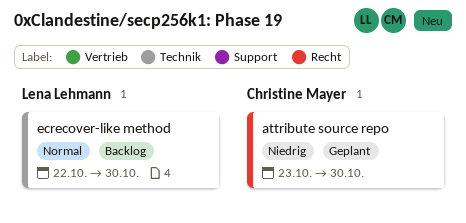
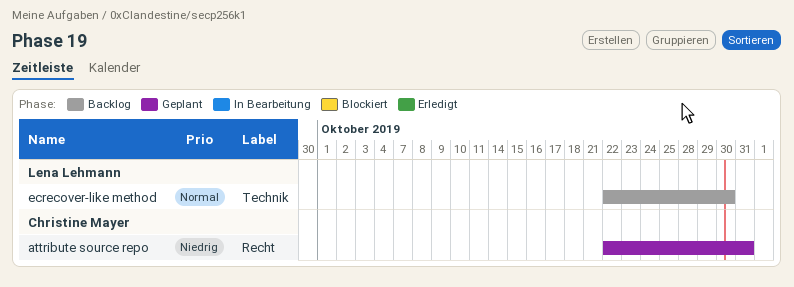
attribute source repo, start: Oct 23 -> Oct 22
attribute source repo, due: Oct 30 -> Oct 31

